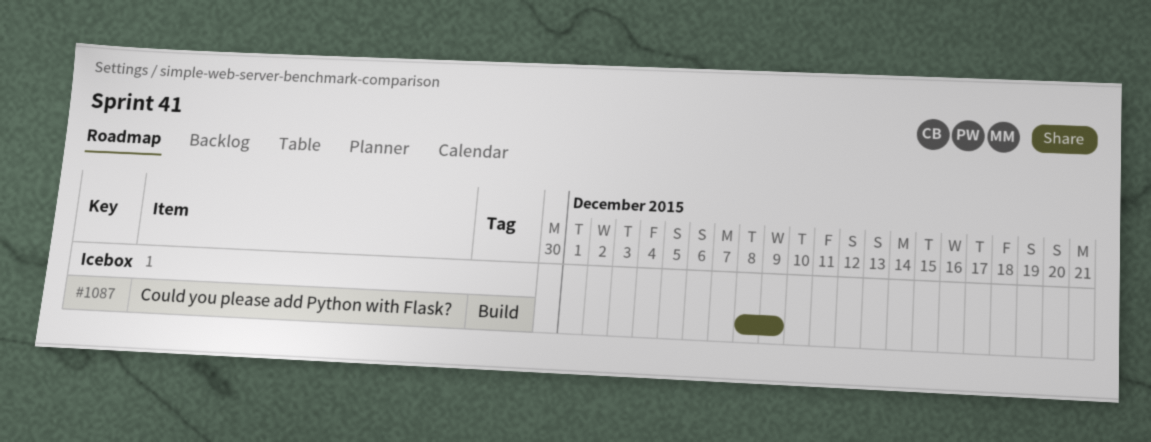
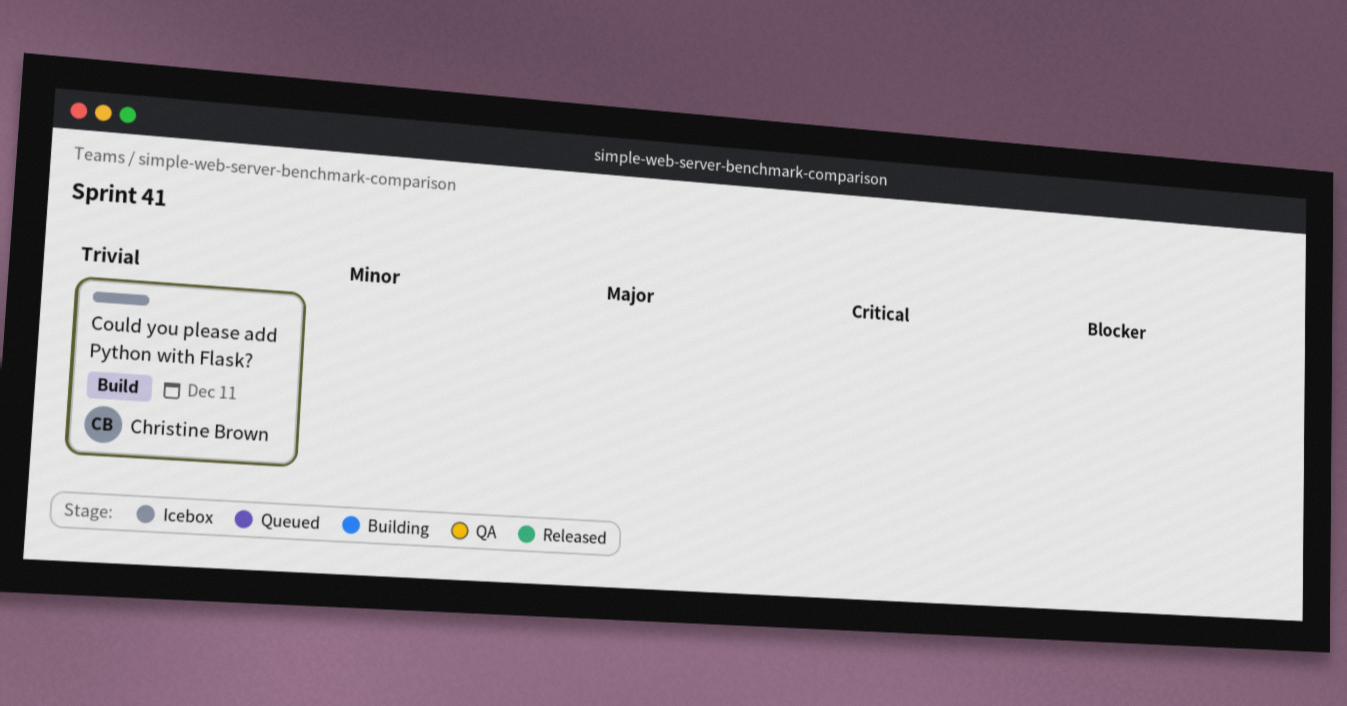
Could you please add Python with Flask?, due: Dec 9 -> Dec 11

